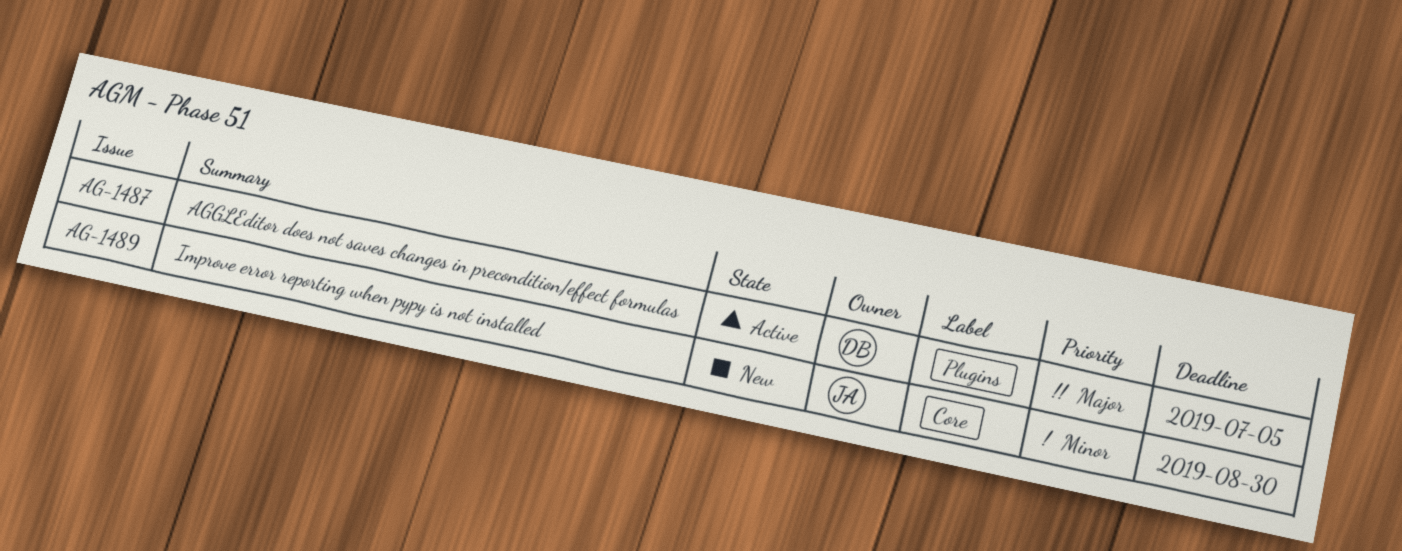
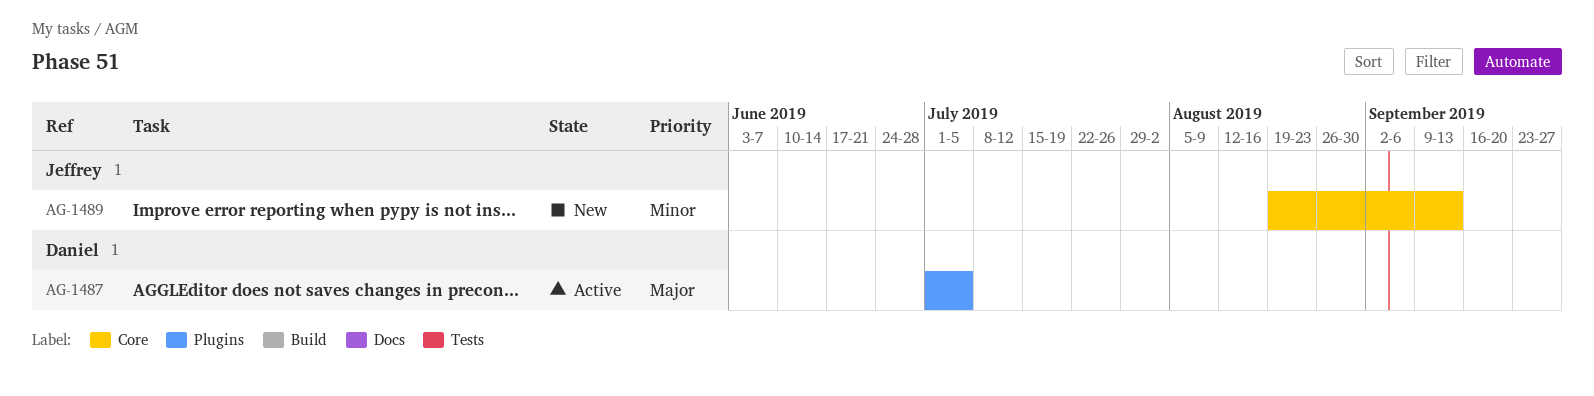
AG-1489, due: Aug 30 -> Sep 13

